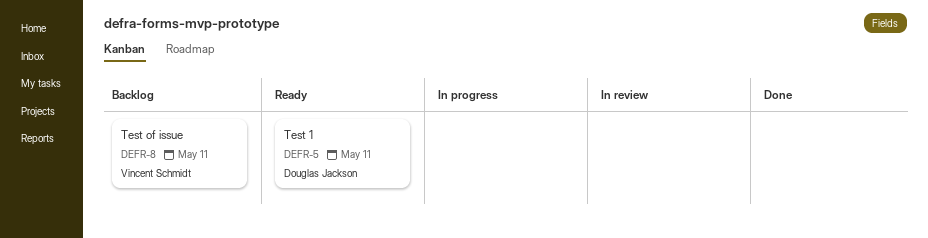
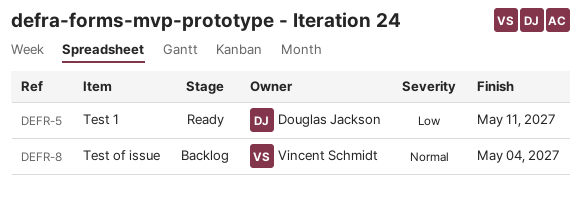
DEFR-8, due: May 11 -> May 4

